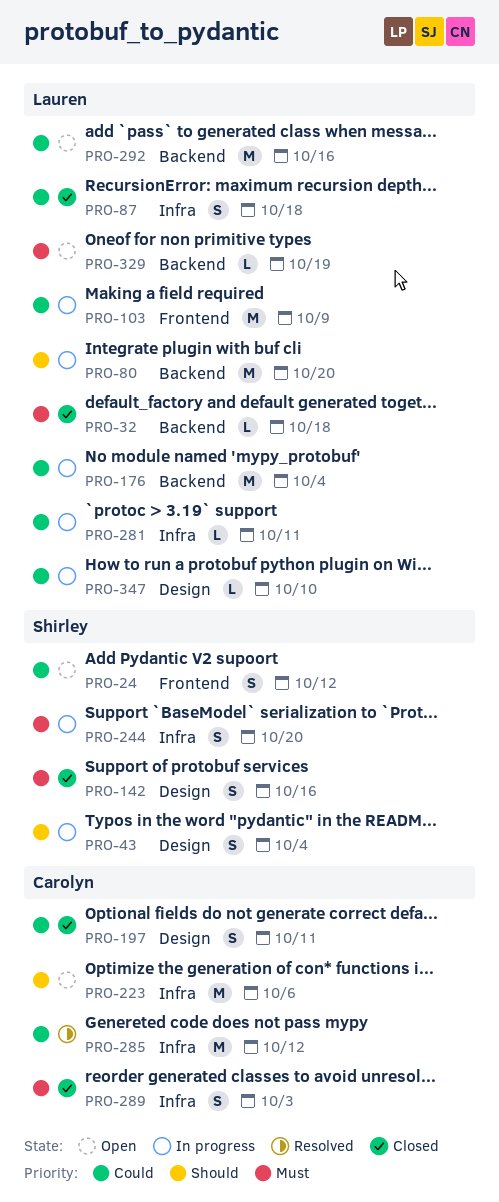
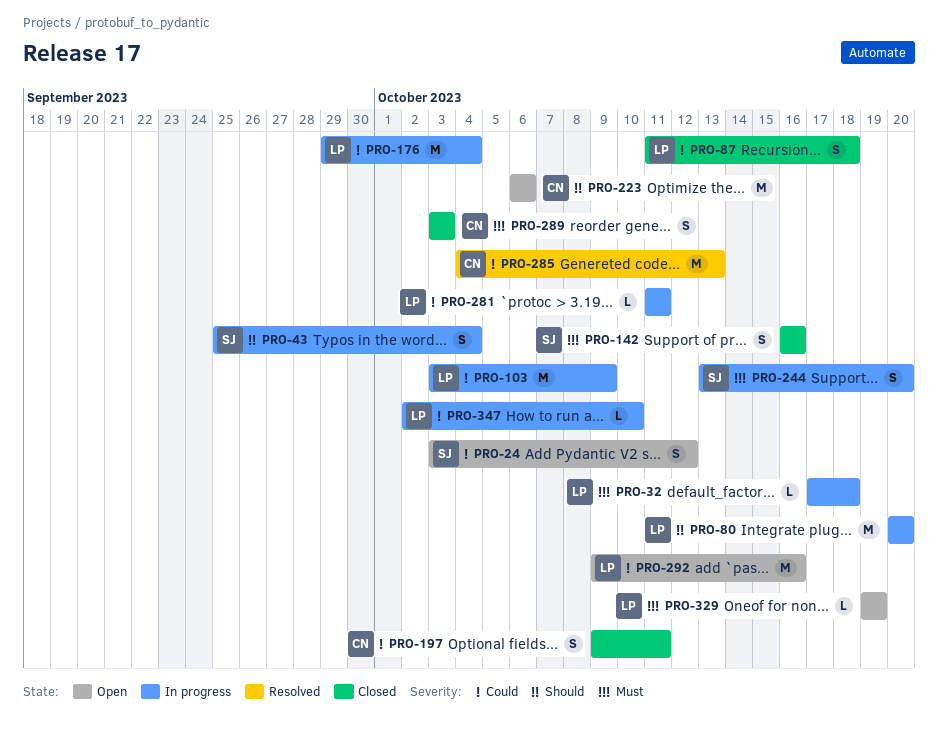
PRO-32, status: Closed -> In progress
PRO-285, due: Oct 12 -> Oct 13

